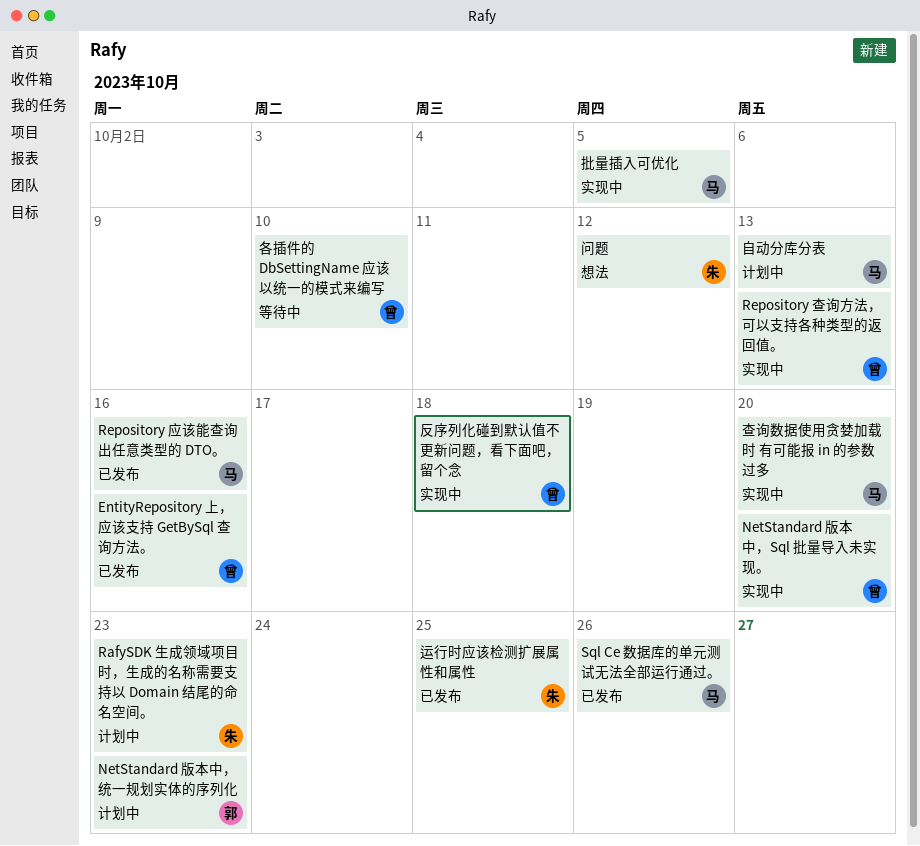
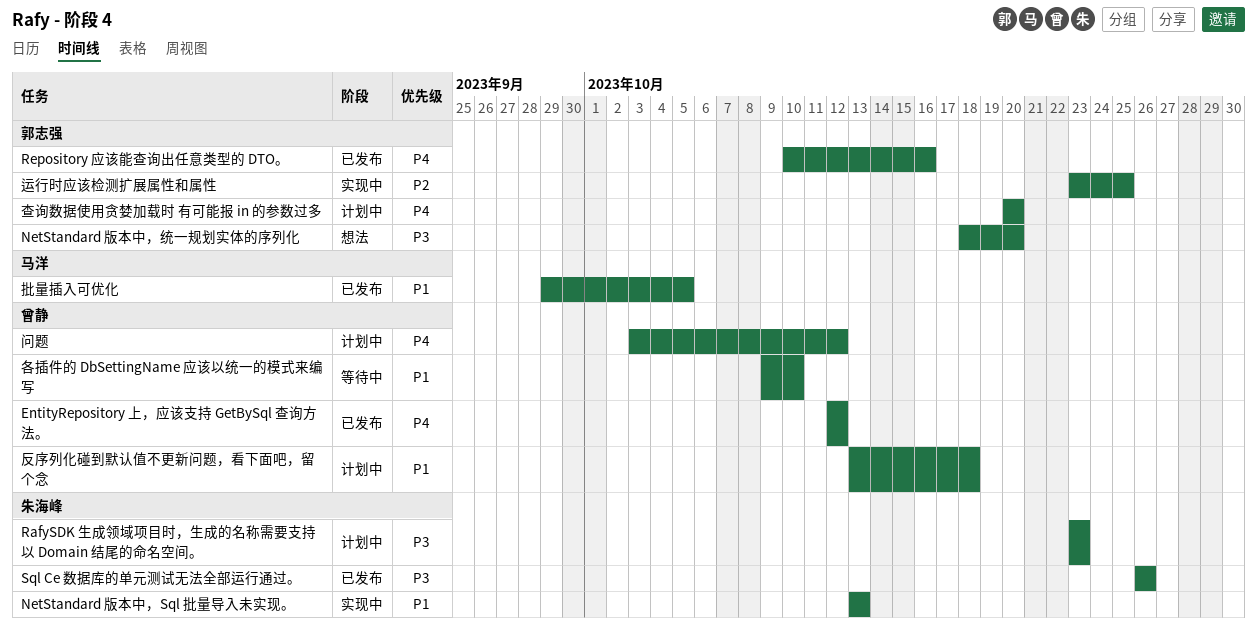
EntityRepository 上，应该支持 GetBySql 查询方法。, due: Oct 16 -> Oct 12
NetStandard 版本中，Sql 批量导入未实现。, owner: 曾静 -> 朱海峰
NetStandard 版本中，Sql 批量导入未实现。, due: Oct 20 -> Oct 13
NetStandard 版本中，统一规划实体的序列化, status: 计划中 -> 想法
NetStandard 版本中，统一规划实体的序列化, due: Oct 23 -> Oct 20
Repository 应该能查询出任意类型的 DTO。, owner: 马洋 -> 郭志强
Repository 查询方法，可以支持各种类型的返回值。: present -> none
Sql Ce 数据库的单元测试无法全部运行通过。, owner: 马洋 -> 朱海峰
反序列化碰到默认值不更新问题，看下面吧，留个念, status: 实现中 -> 计划中
批量插入可优化, status: 实现中 -> 已发布
查询数据使用贪婪加载时 有可能报 in 的参数过多, status: 实现中 -> 计划中
查询数据使用贪婪加载时 有可能报 in 的参数过多, owner: 马洋 -> 郭志强
自动分库分表: present -> none
运行时应该检测扩展属性和属性, status: 已发布 -> 实现中
运行时应该检测扩展属性和属性, owner: 朱海峰 -> 郭志强
问题, status: 想法 -> 计划中
问题, owner: 朱海峰 -> 曾静

